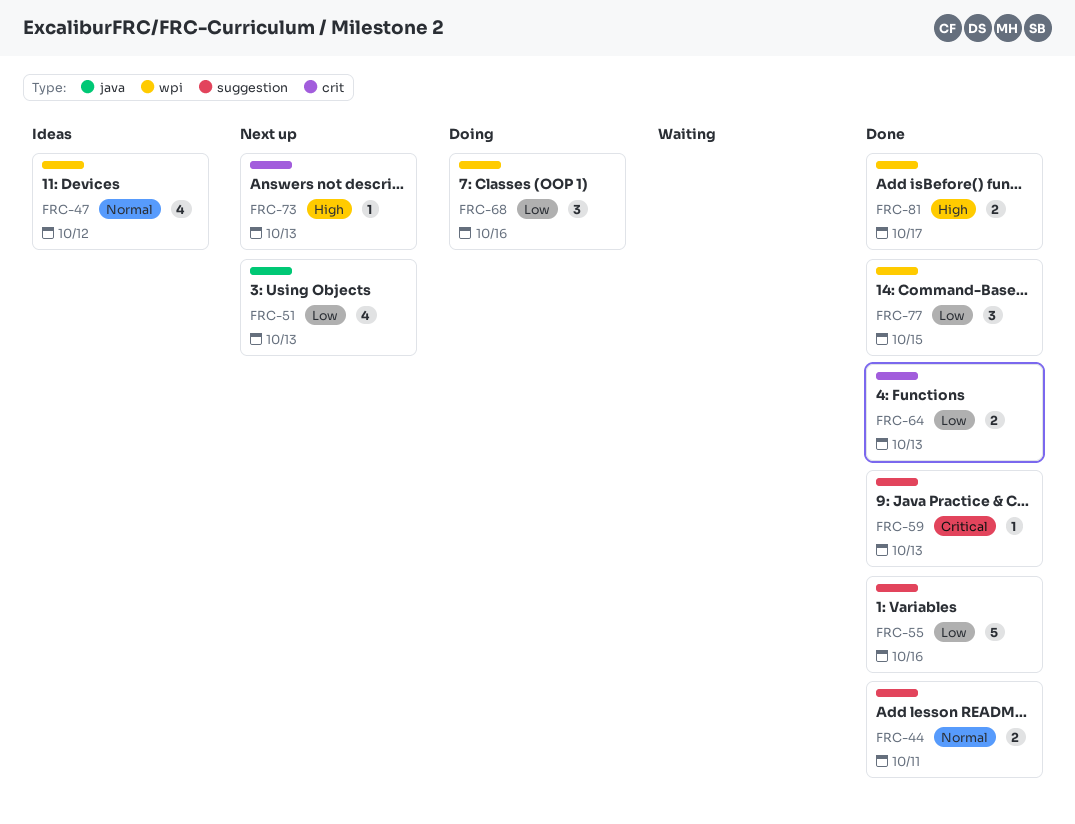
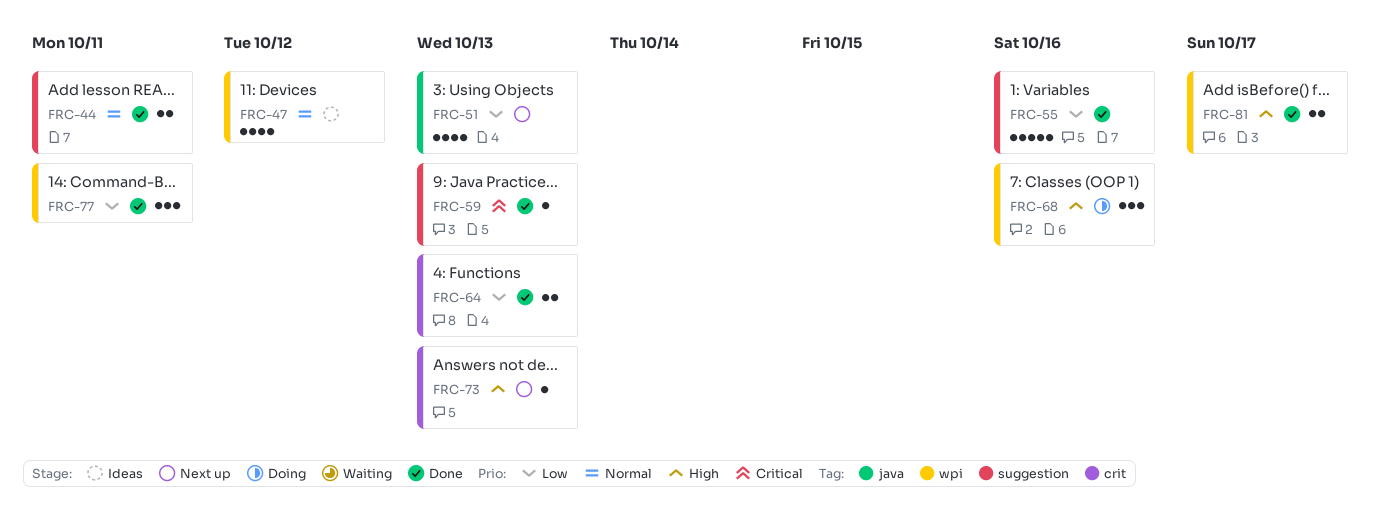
FRC-68, priority: Low -> High
FRC-77, due: Oct 15 -> Oct 11

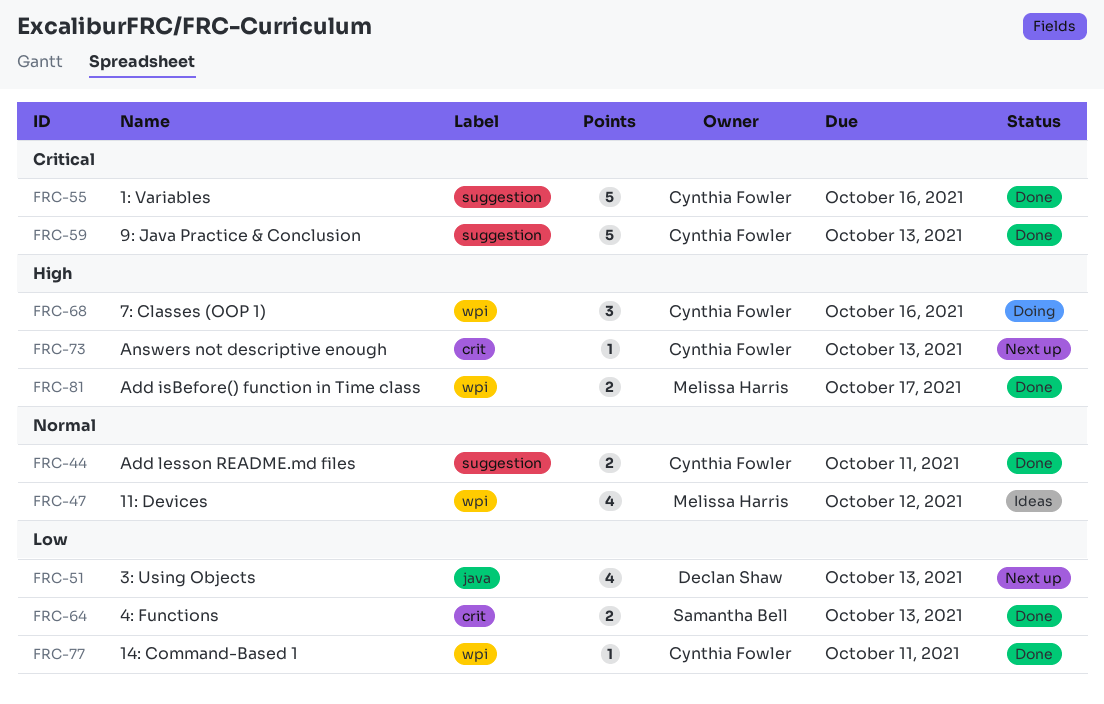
FRC-55, priority: Low -> Critical
FRC-59, estimate: 1 -> 5
FRC-77, estimate: 3 -> 1

